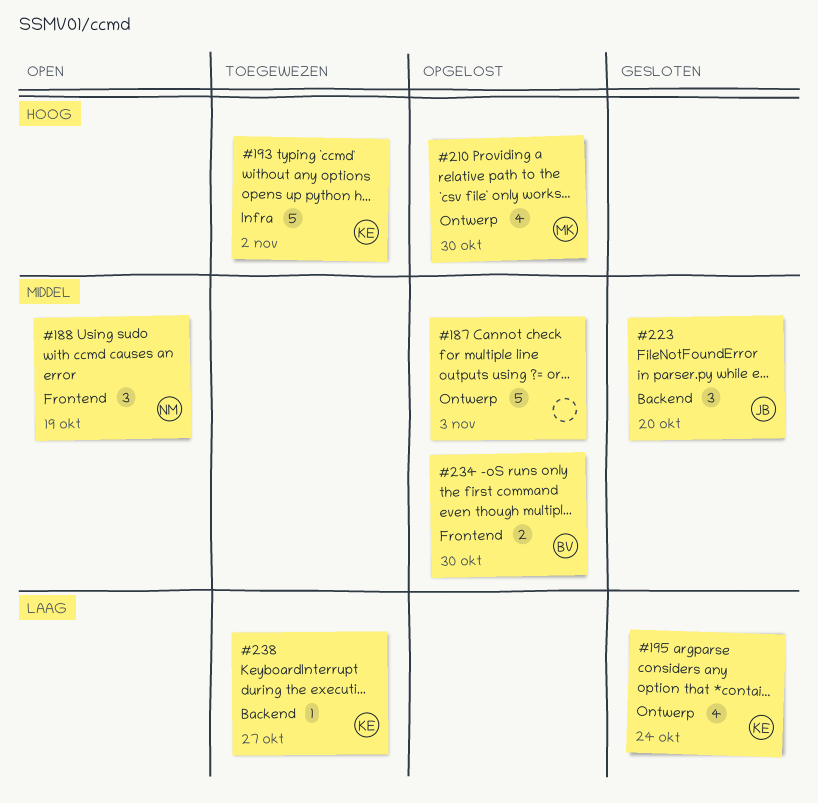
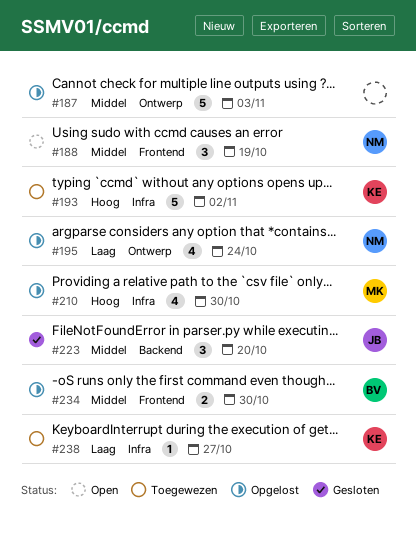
#195, status: Gesloten -> Opgelost
#195, owner: KE -> NM
#210, label: Ontwerp -> Infra
#238, label: Backend -> Infra

